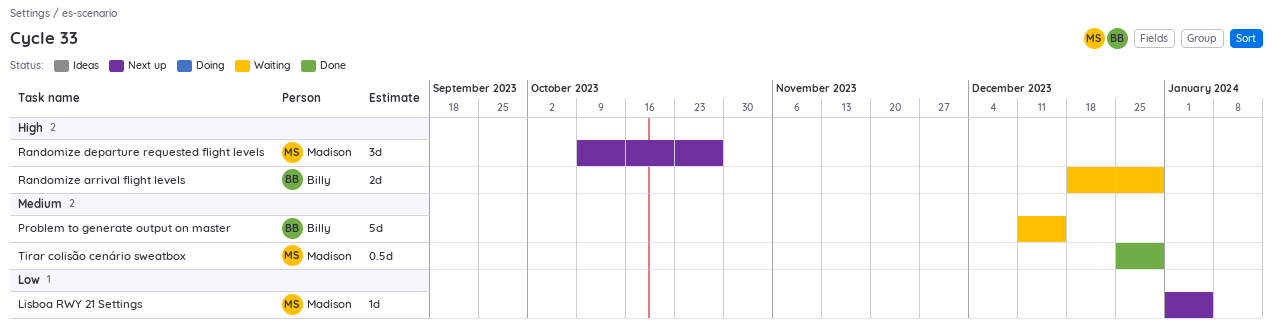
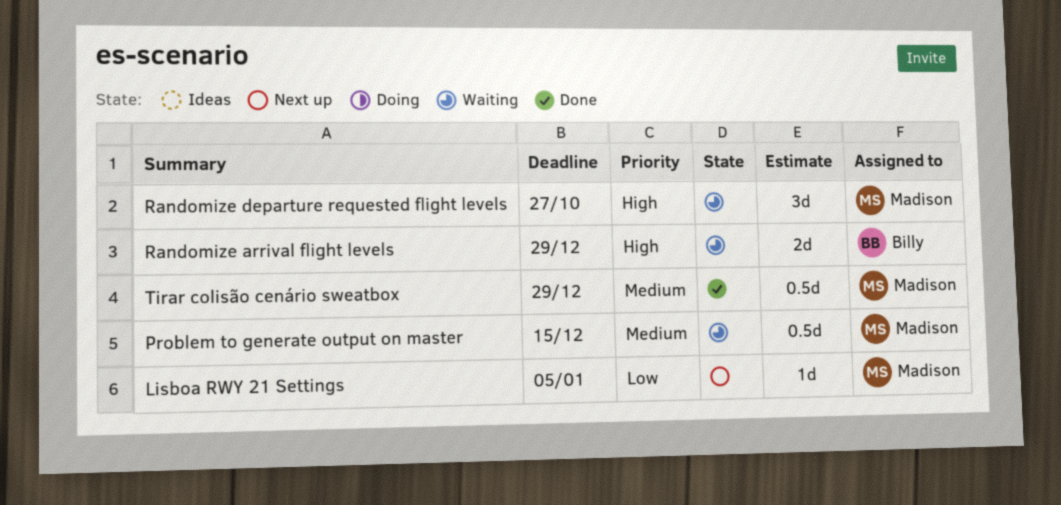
Problem to generate output on master, owner: Billy -> Madison
Problem to generate output on master, estimate: 5d -> 0.5d
Randomize departure requested flight levels, status: Next up -> Waiting

